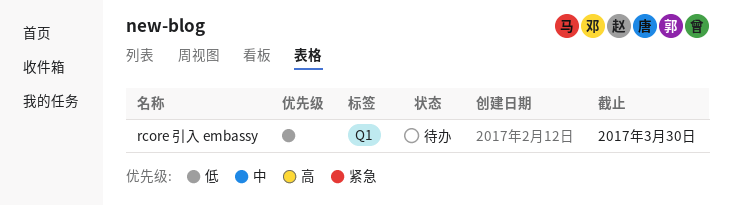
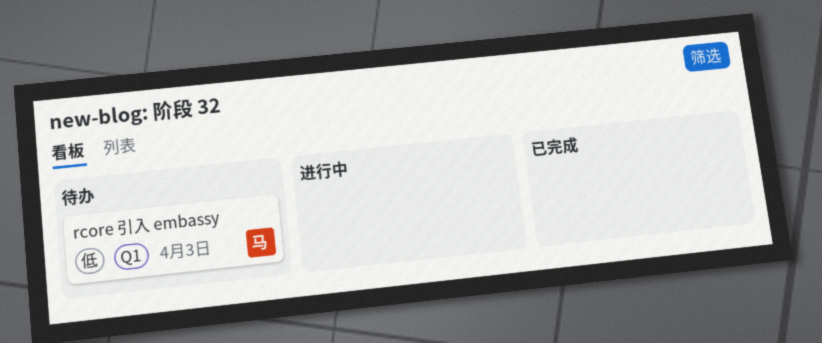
rcore 引入 embassy, due: Mar 30 -> Apr 3

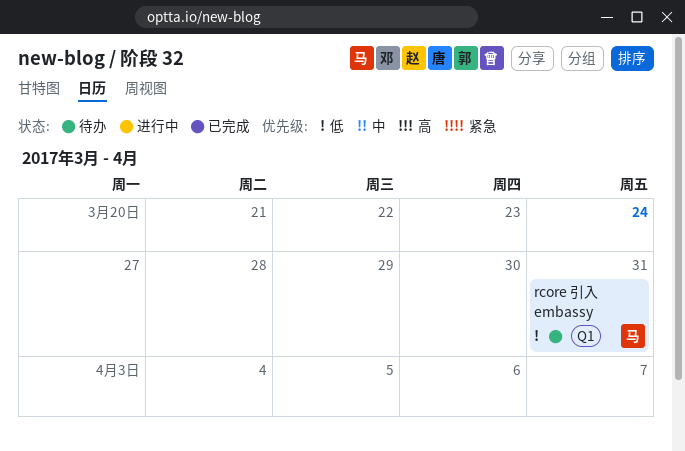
rcore 引入 embassy, due: Apr 3 -> Mar 31

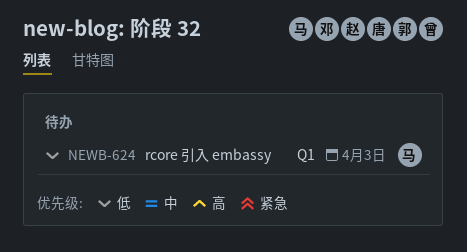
rcore 引入 embassy, due: Mar 31 -> Apr 3

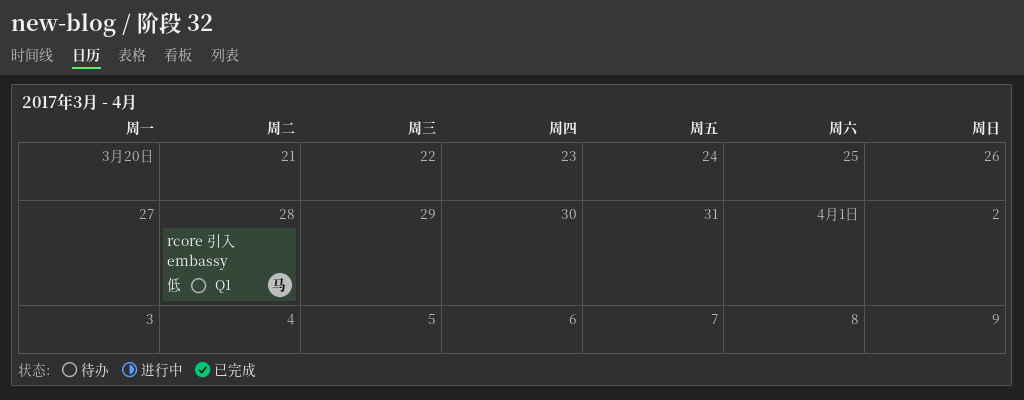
rcore 引入 embassy, due: Apr 3 -> Mar 28

